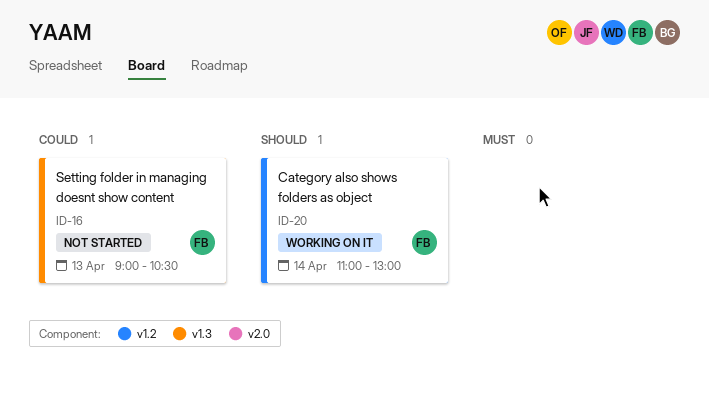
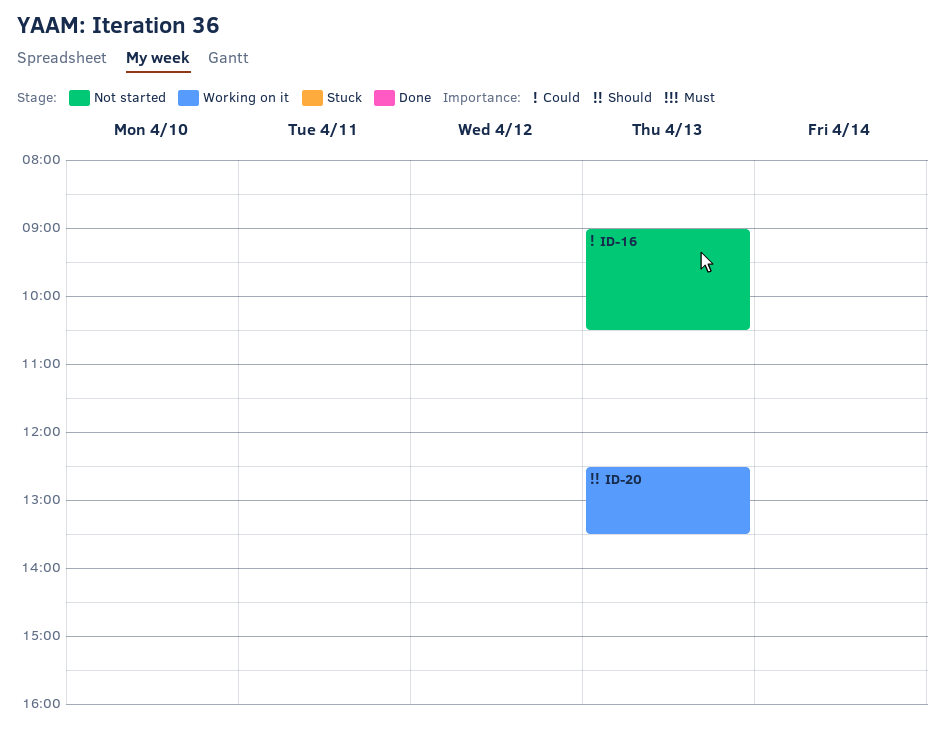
ID-20, day: Apr 14 -> Apr 13
ID-20, begins: 11:00 -> 12:30
ID-20, ends: 13:00 -> 13:30

